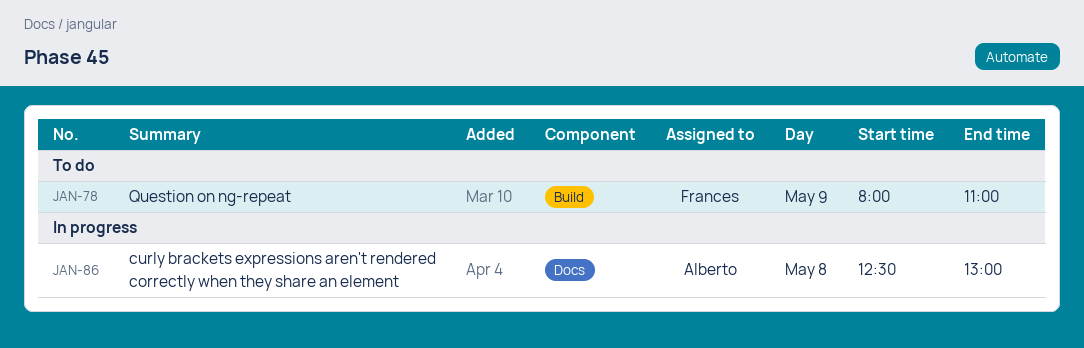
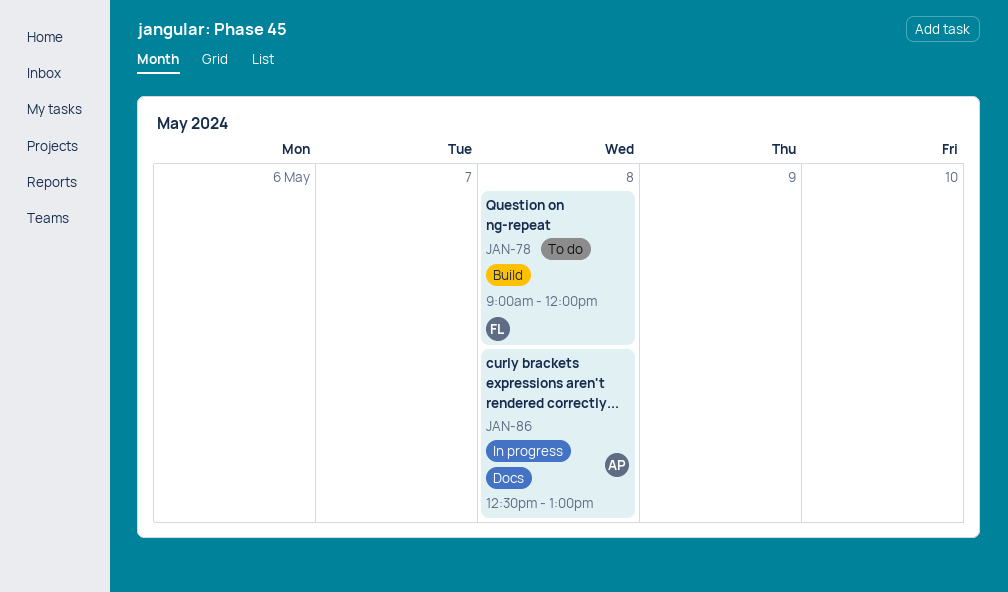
JAN-78, day: May 9 -> May 8
JAN-78, begins: 08:00 -> 09:00
JAN-78, ends: 11:00 -> 12:00

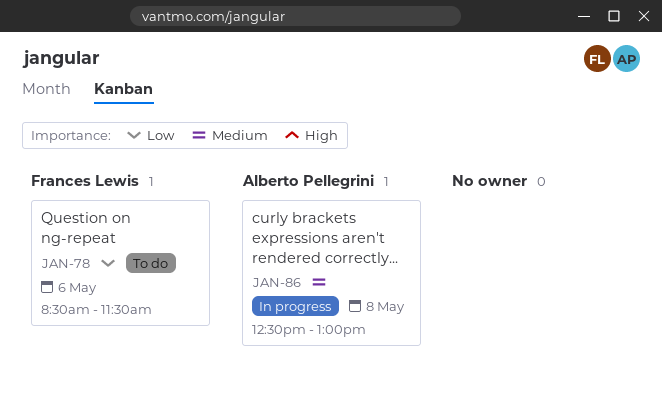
JAN-78, day: May 8 -> May 6
JAN-78, begins: 09:00 -> 08:30
JAN-78, ends: 12:00 -> 11:30

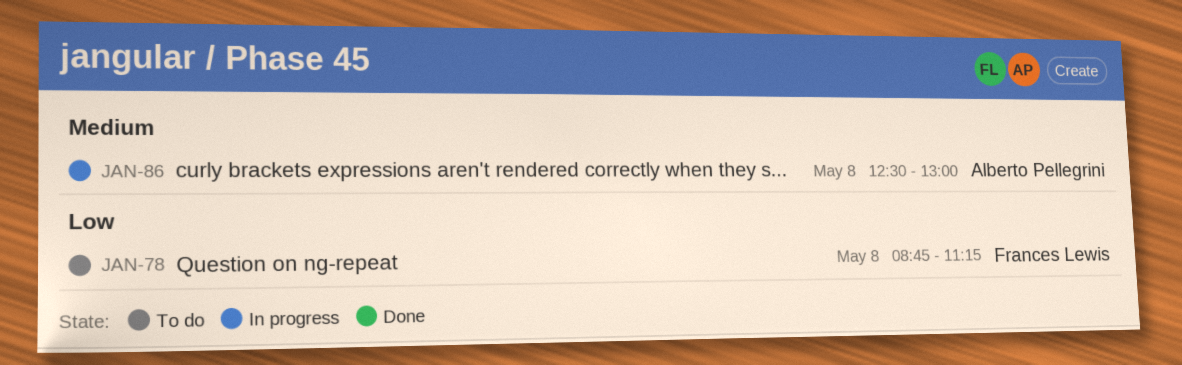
JAN-78, day: May 6 -> May 8
JAN-78, begins: 08:30 -> 08:45
JAN-78, ends: 11:30 -> 11:15

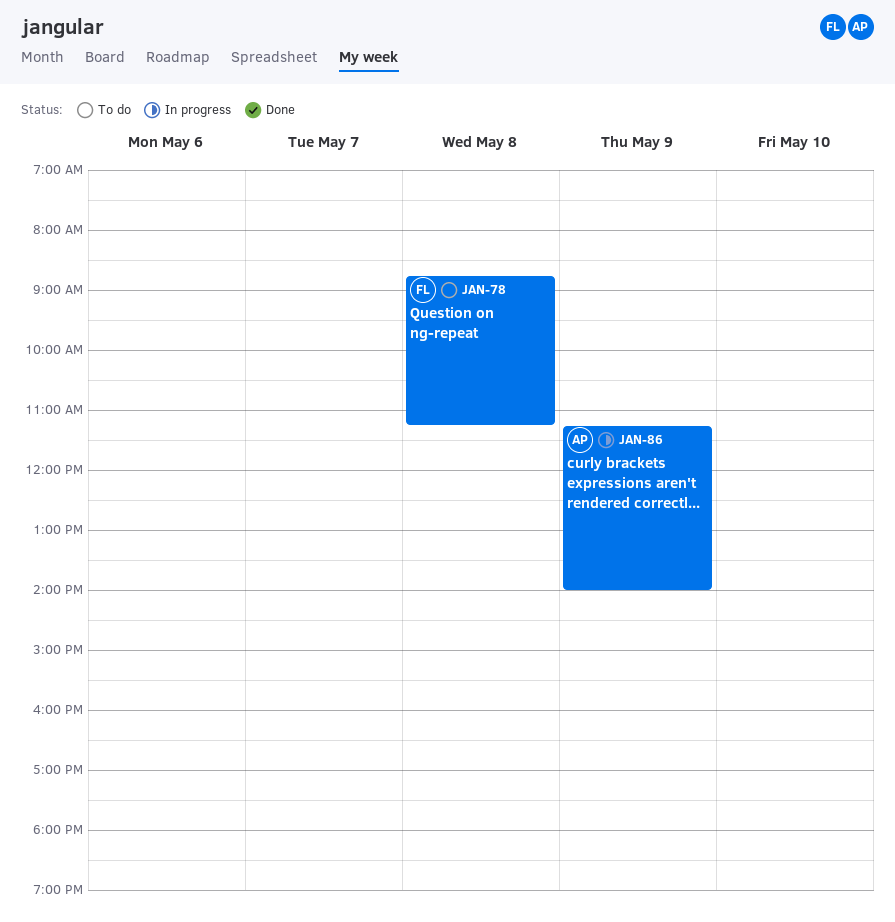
JAN-86, day: May 8 -> May 9
JAN-86, begins: 12:30 -> 11:15
JAN-86, ends: 13:00 -> 14:00

